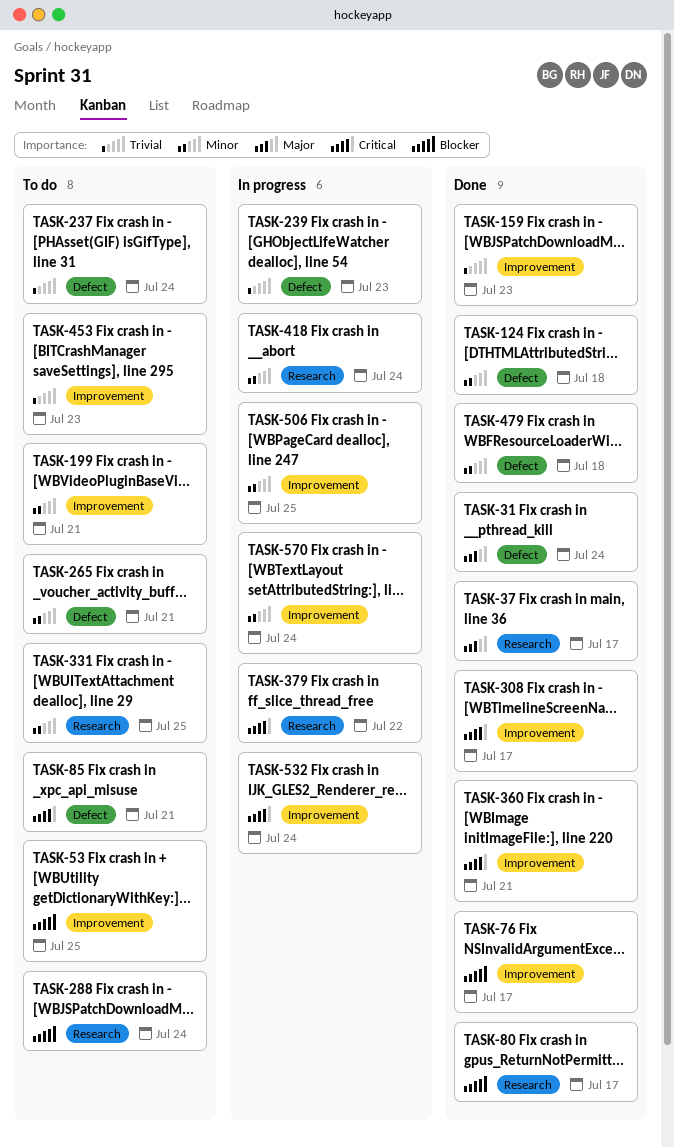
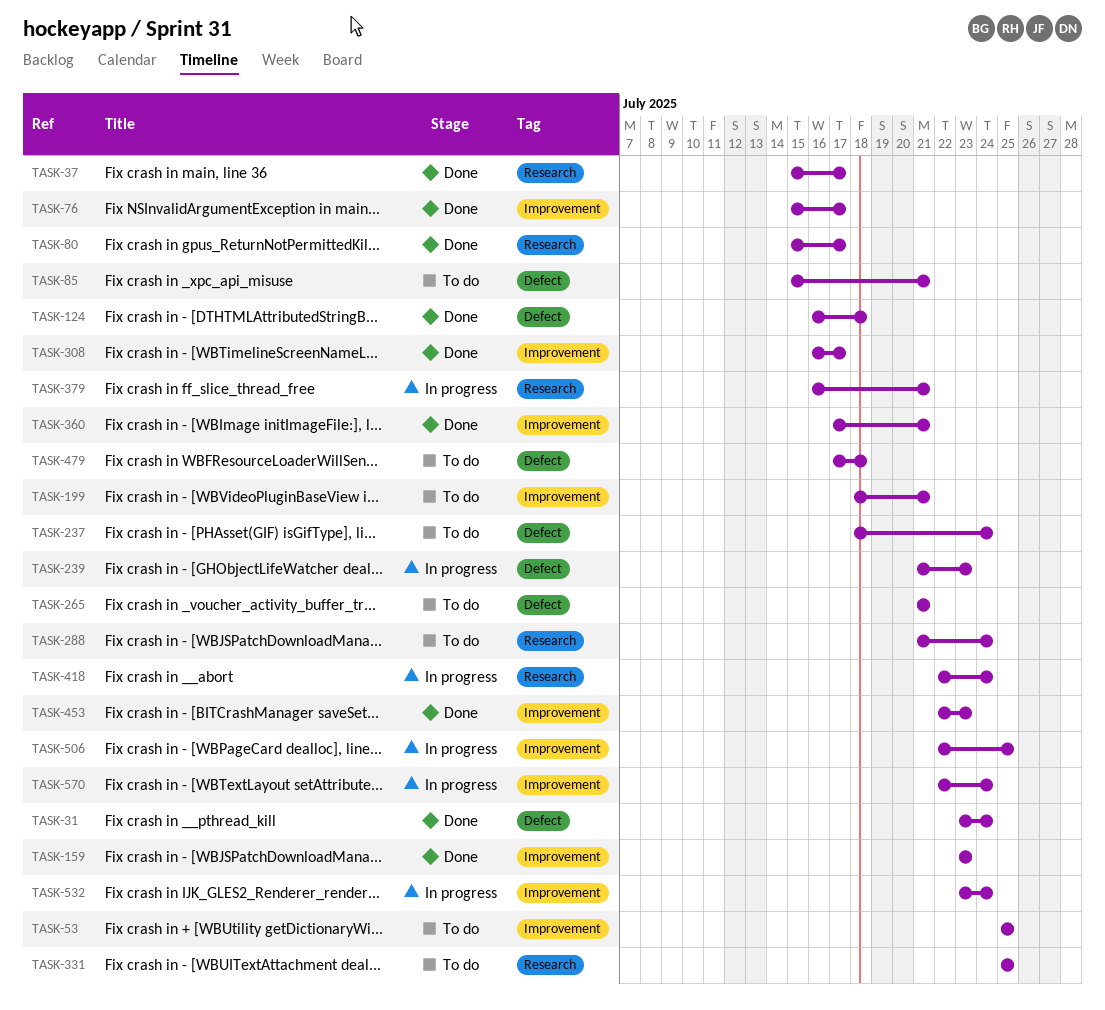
TASK-379, due: Jul 22 -> Jul 21
TASK-453, status: To do -> Done
TASK-479, status: Done -> To do

